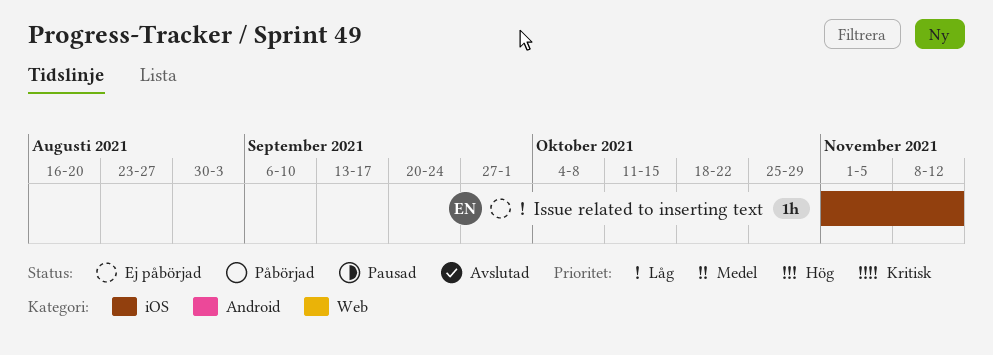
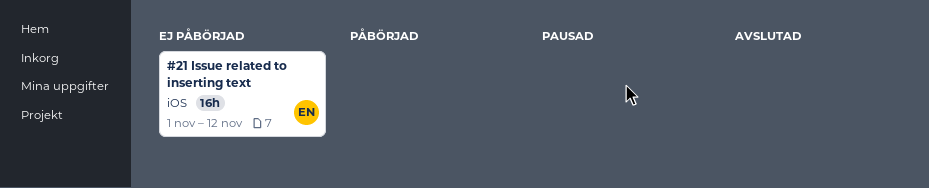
Issue related to inserting text, estimate: 1h -> 16h

